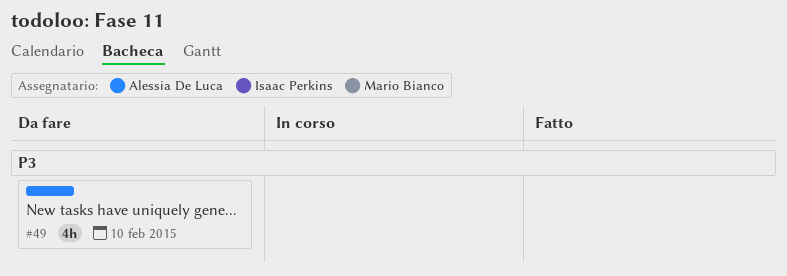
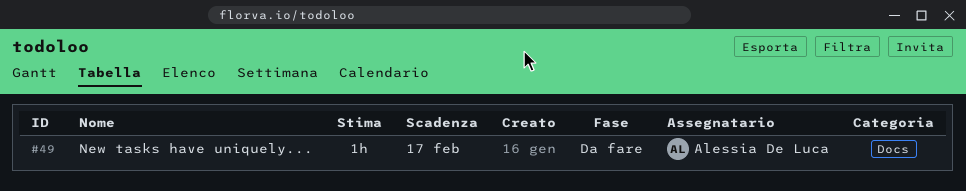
#49, estimate: 4h -> 1h
#49, due: Feb 10 -> Feb 17

